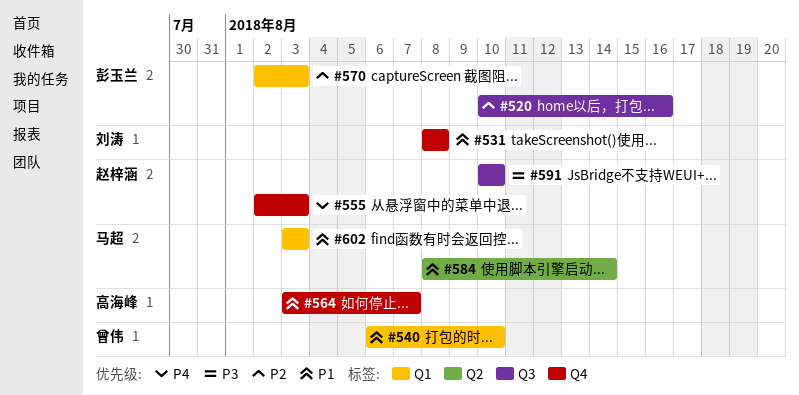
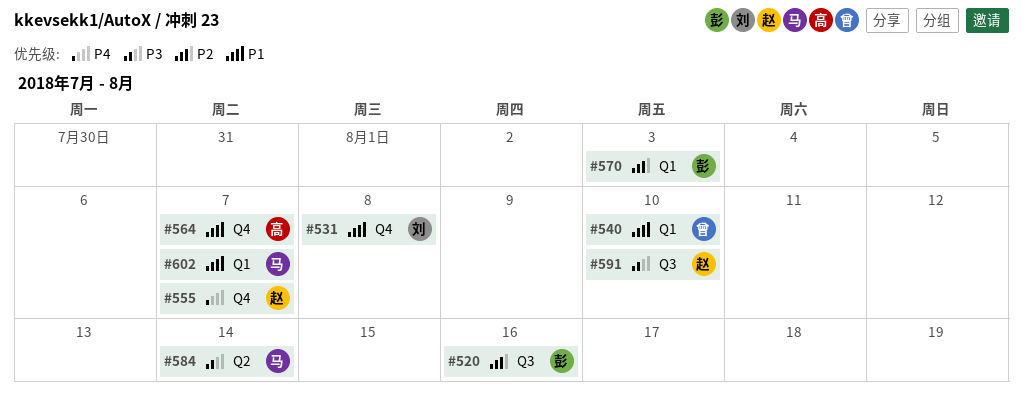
#555, due: Aug 3 -> Aug 7
#584, priority: P1 -> P3
#602, due: Aug 3 -> Aug 7

